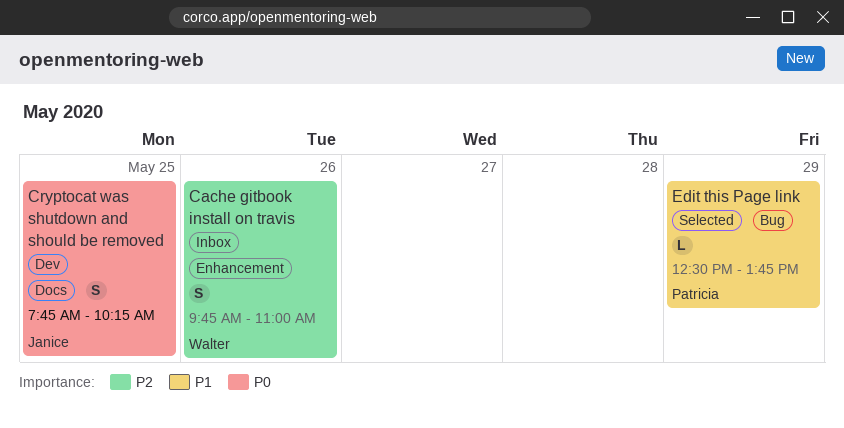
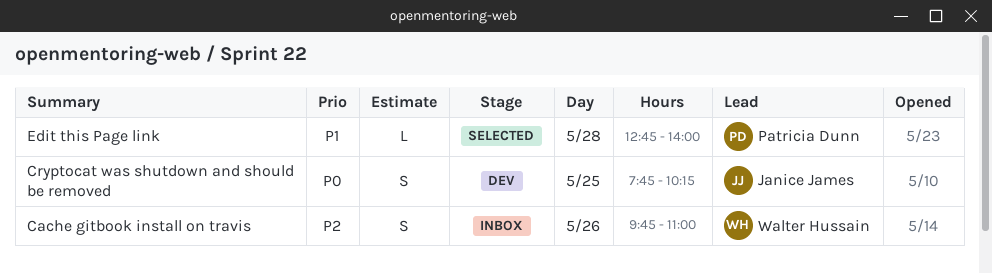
Edit this Page link, day: May 29 -> May 28
Edit this Page link, begins: 12:30 -> 12:45
Edit this Page link, ends: 13:45 -> 14:00

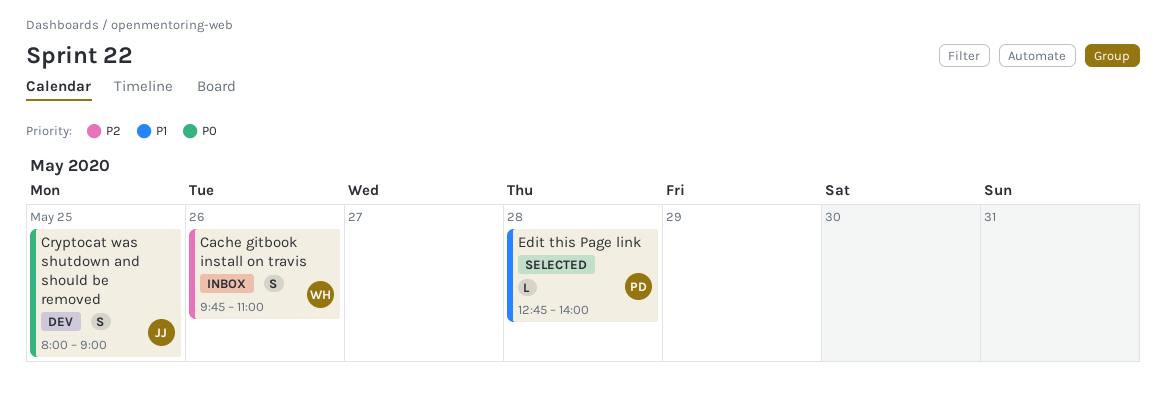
Cryptocat was shutdown and should be removed, begins: 07:45 -> 08:00
Cryptocat was shutdown and should be removed, ends: 10:15 -> 09:00

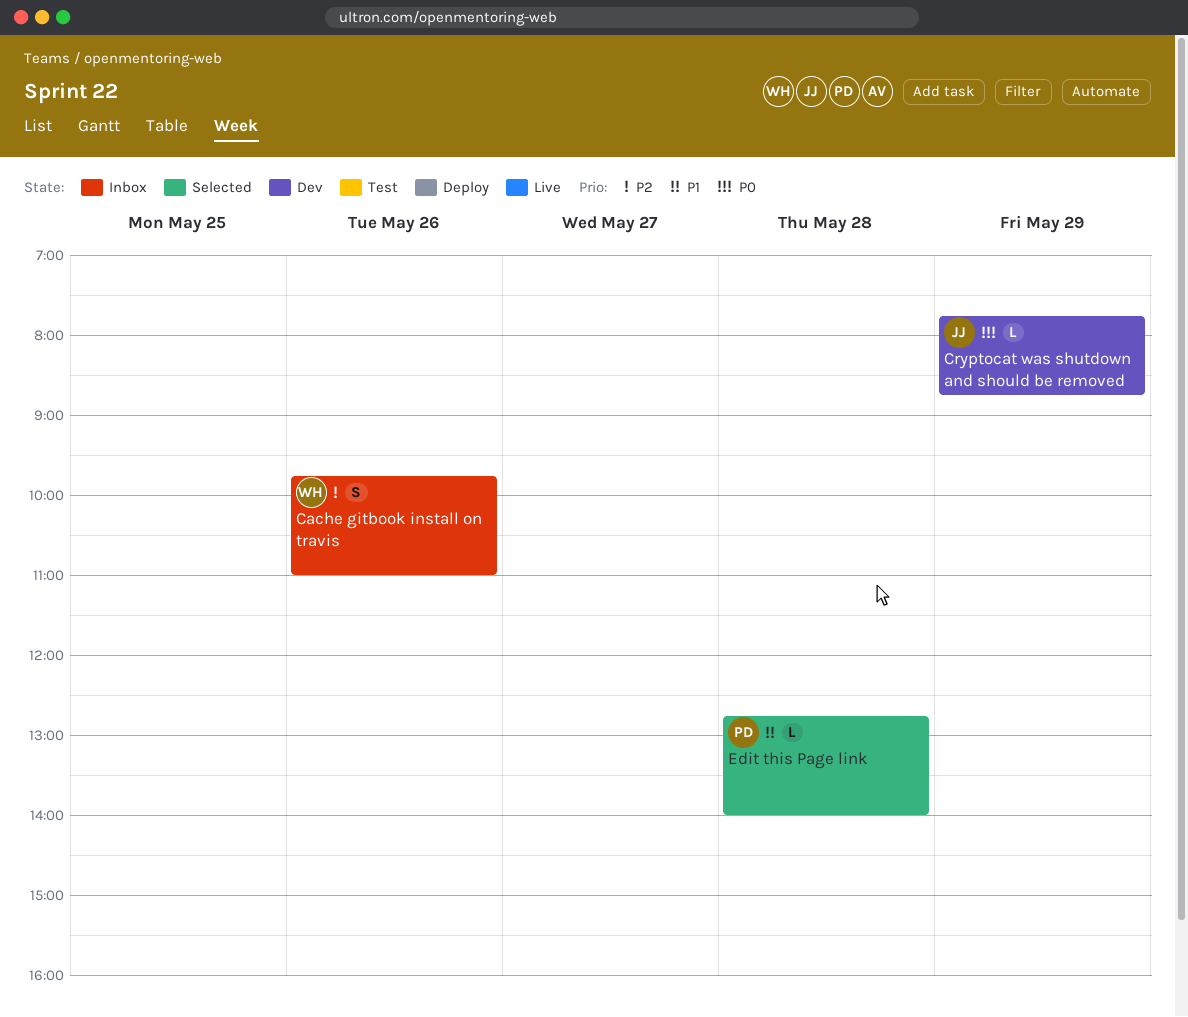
Cryptocat was shutdown and should be removed, estimate: S -> L
Cryptocat was shutdown and should be removed, day: May 25 -> May 29
Cryptocat was shutdown and should be removed, begins: 08:00 -> 07:45
Cryptocat was shutdown and should be removed, ends: 09:00 -> 08:45

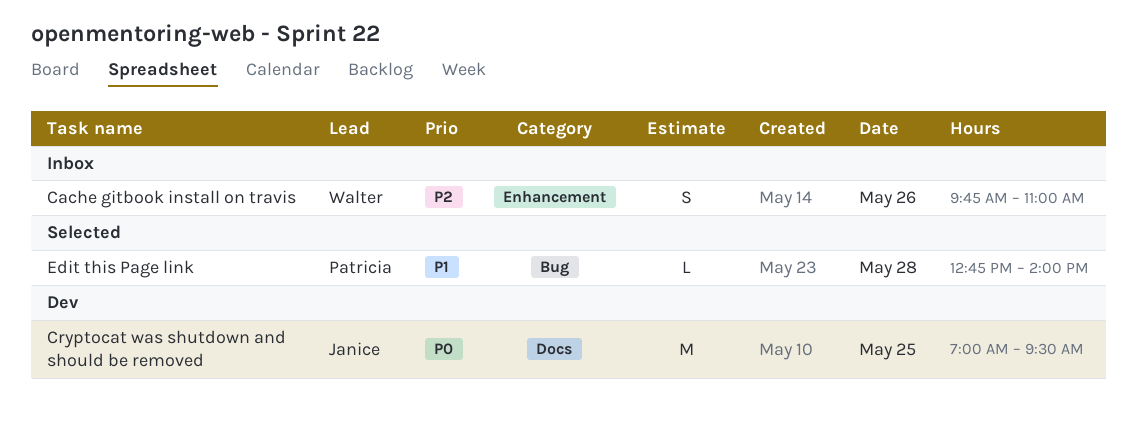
Cryptocat was shutdown and should be removed, estimate: L -> M
Cryptocat was shutdown and should be removed, day: May 29 -> May 25
Cryptocat was shutdown and should be removed, begins: 07:45 -> 07:00
Cryptocat was shutdown and should be removed, ends: 08:45 -> 09:30

